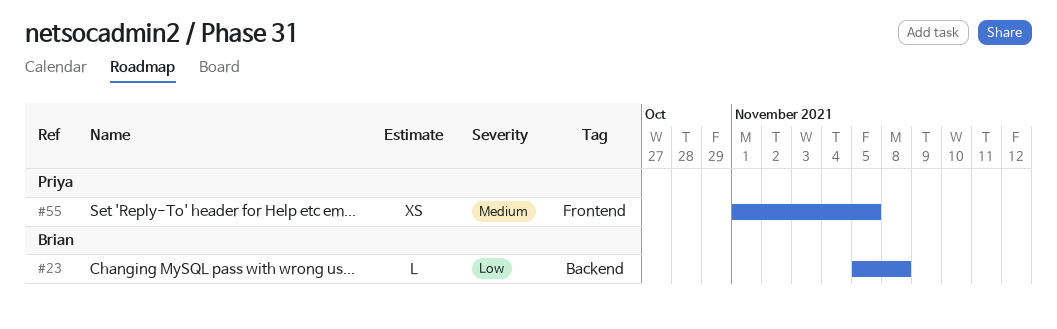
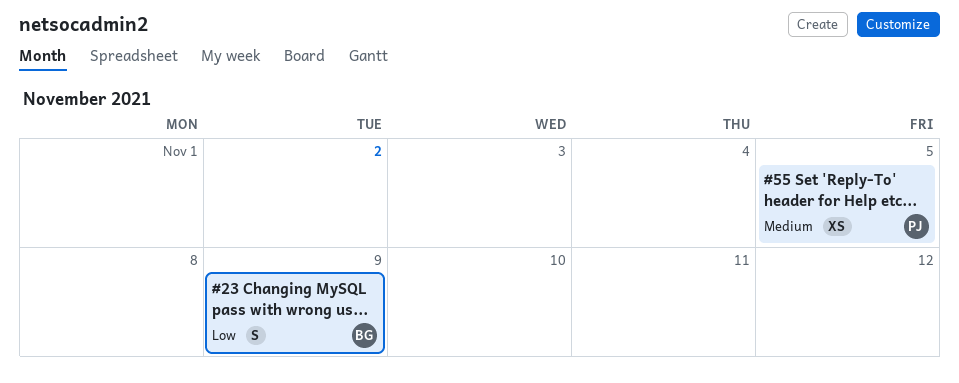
#23, estimate: L -> S
#23, due: Nov 8 -> Nov 9

